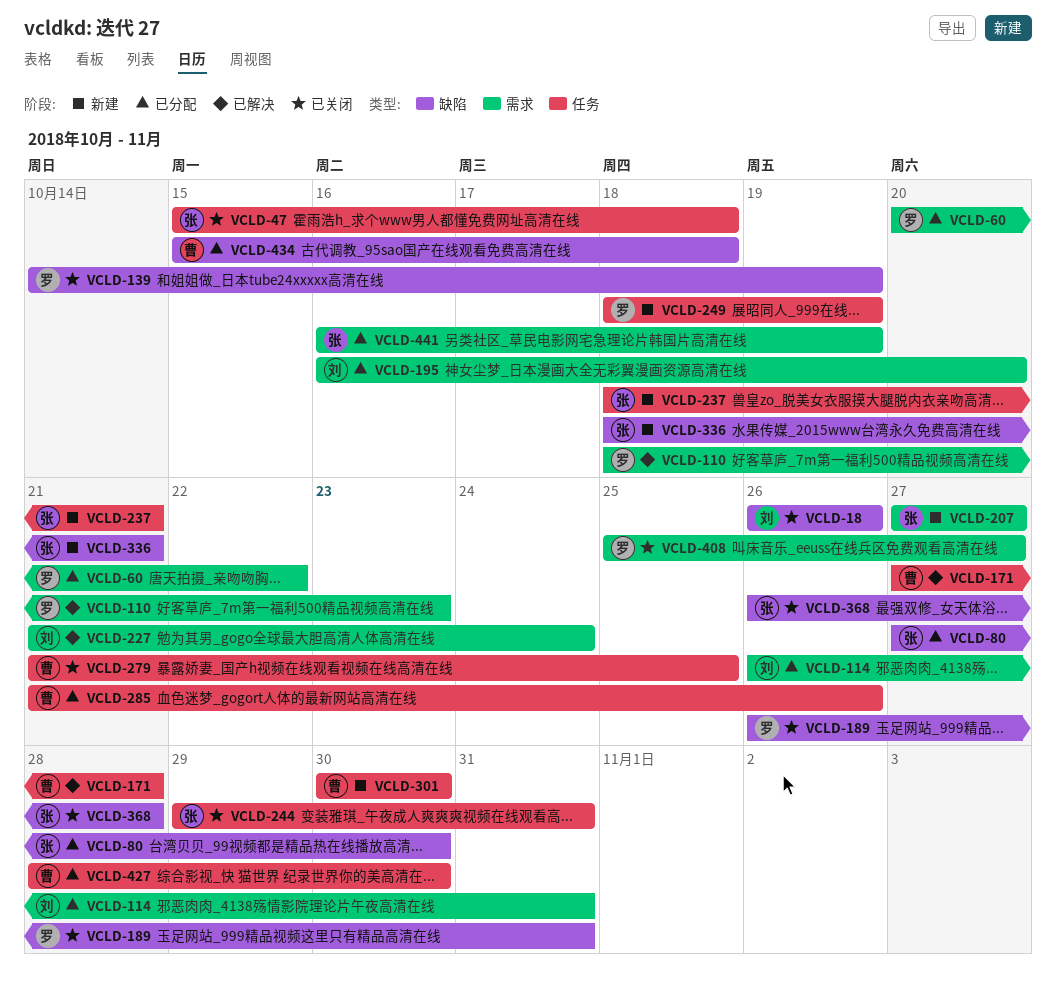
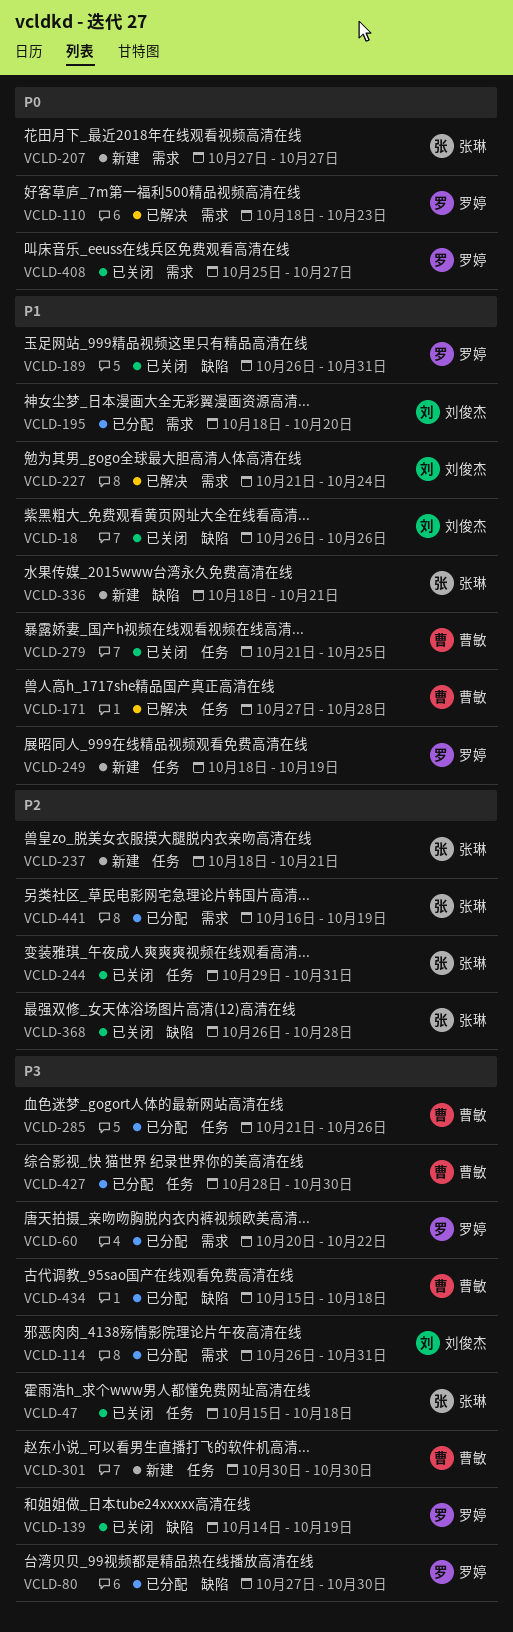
VCLD-80, owner: 张琳 -> 罗婷
VCLD-195, start: Oct 16 -> Oct 18

